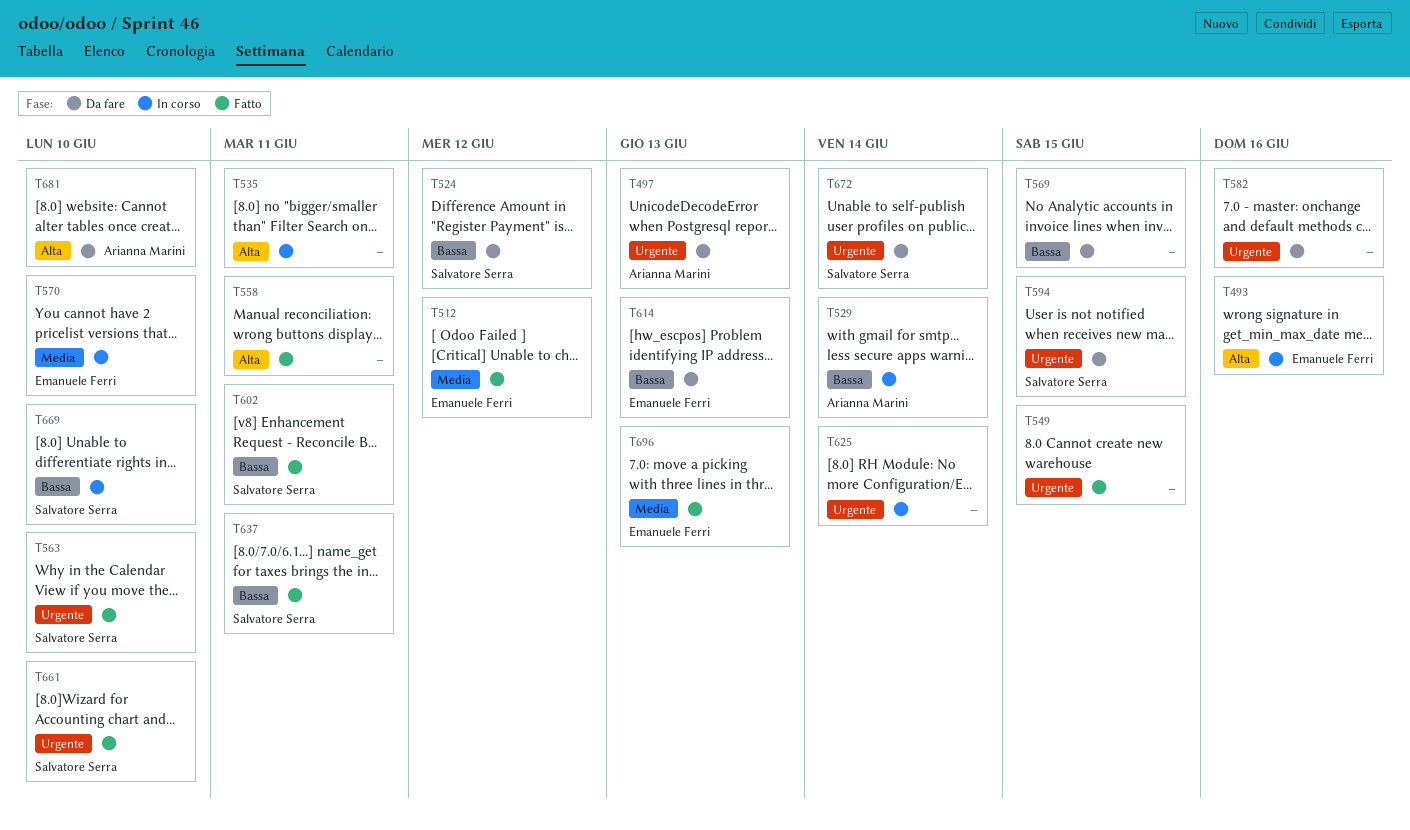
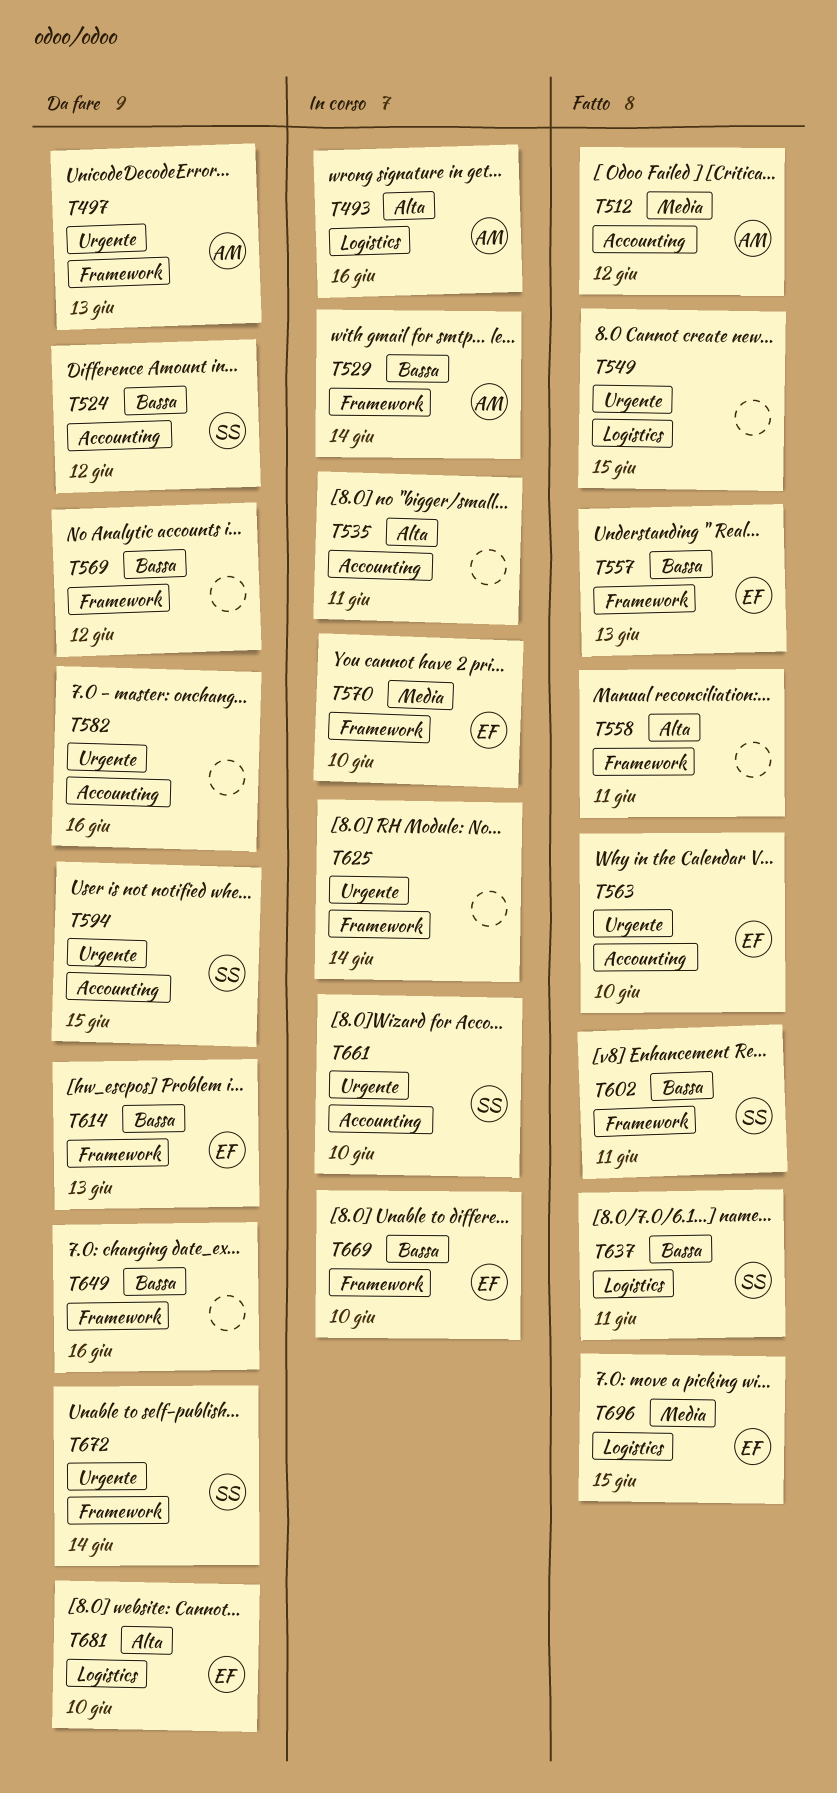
T493, owner: Emanuele Ferri -> Arianna Marini
T512, owner: Emanuele Ferri -> Arianna Marini
T557: none -> present
T563, owner: Salvatore Serra -> Emanuele Ferri
T569, due: Jun 15 -> Jun 12
T649: none -> present
T661, status: Fatto -> In corso
T669, owner: Salvatore Serra -> Emanuele Ferri
T681, owner: Arianna Marini -> Emanuele Ferri
T696, due: Jun 13 -> Jun 15

